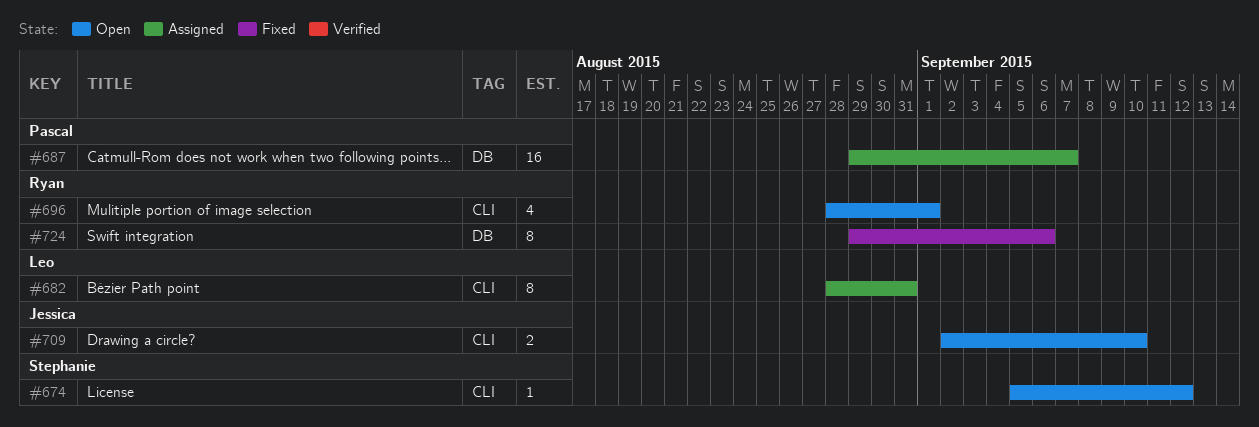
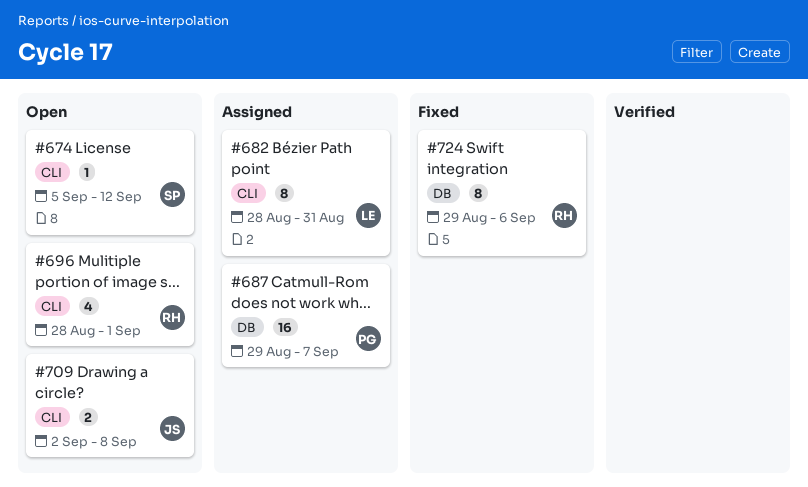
#709, due: Sep 10 -> Sep 8

